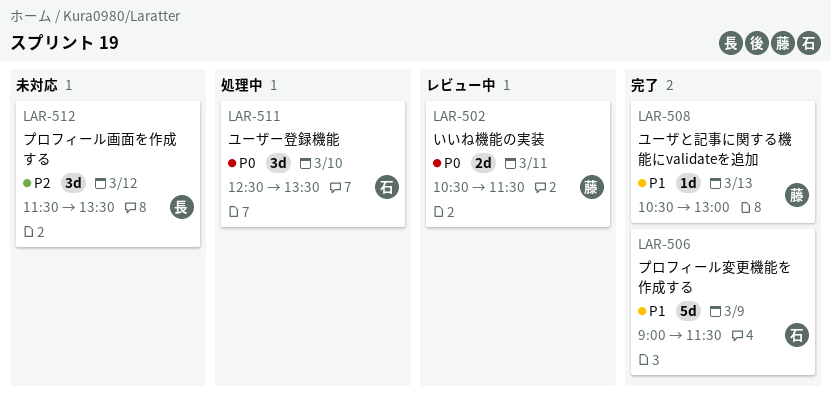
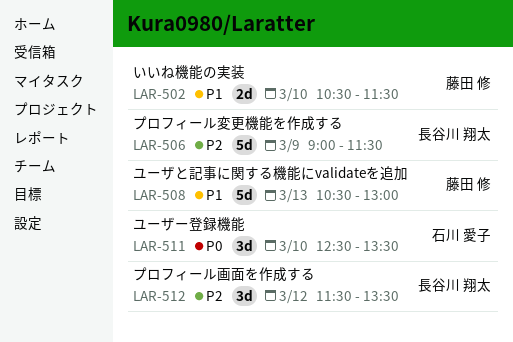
LAR-502, priority: P0 -> P1
LAR-502, day: Mar 11 -> Mar 10
LAR-506, owner: 石川 愛子 -> 長谷川 翔太
LAR-506, priority: P1 -> P2
LAR-508, estimate: 1d -> 5d

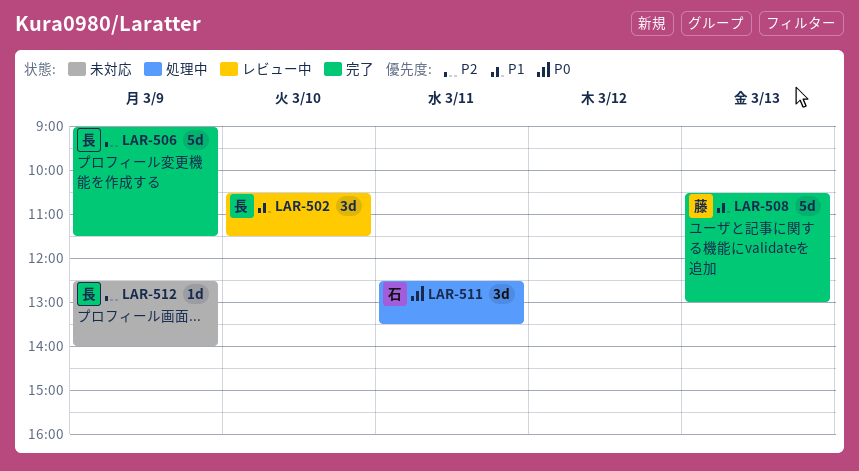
LAR-502, owner: 藤田 修 -> 長谷川 翔太
LAR-502, estimate: 2d -> 3d
LAR-511, day: Mar 10 -> Mar 11
LAR-512, estimate: 3d -> 1d
LAR-512, day: Mar 12 -> Mar 9
LAR-512, begins: 11:30 -> 12:30
LAR-512, ends: 13:30 -> 14:00

